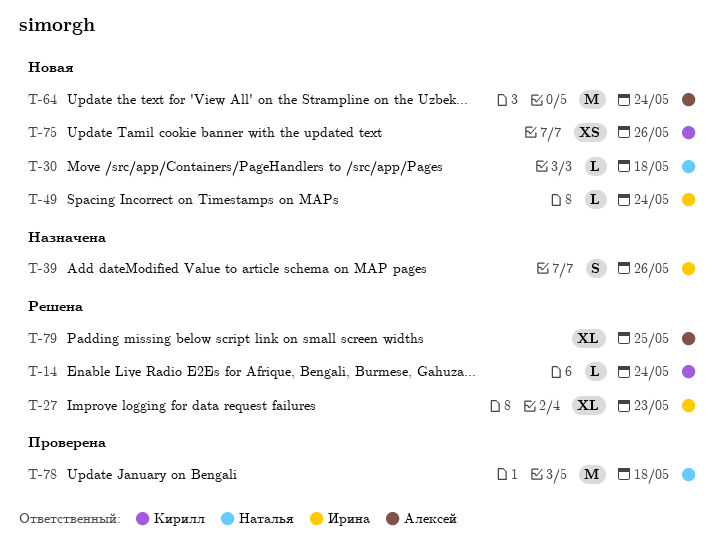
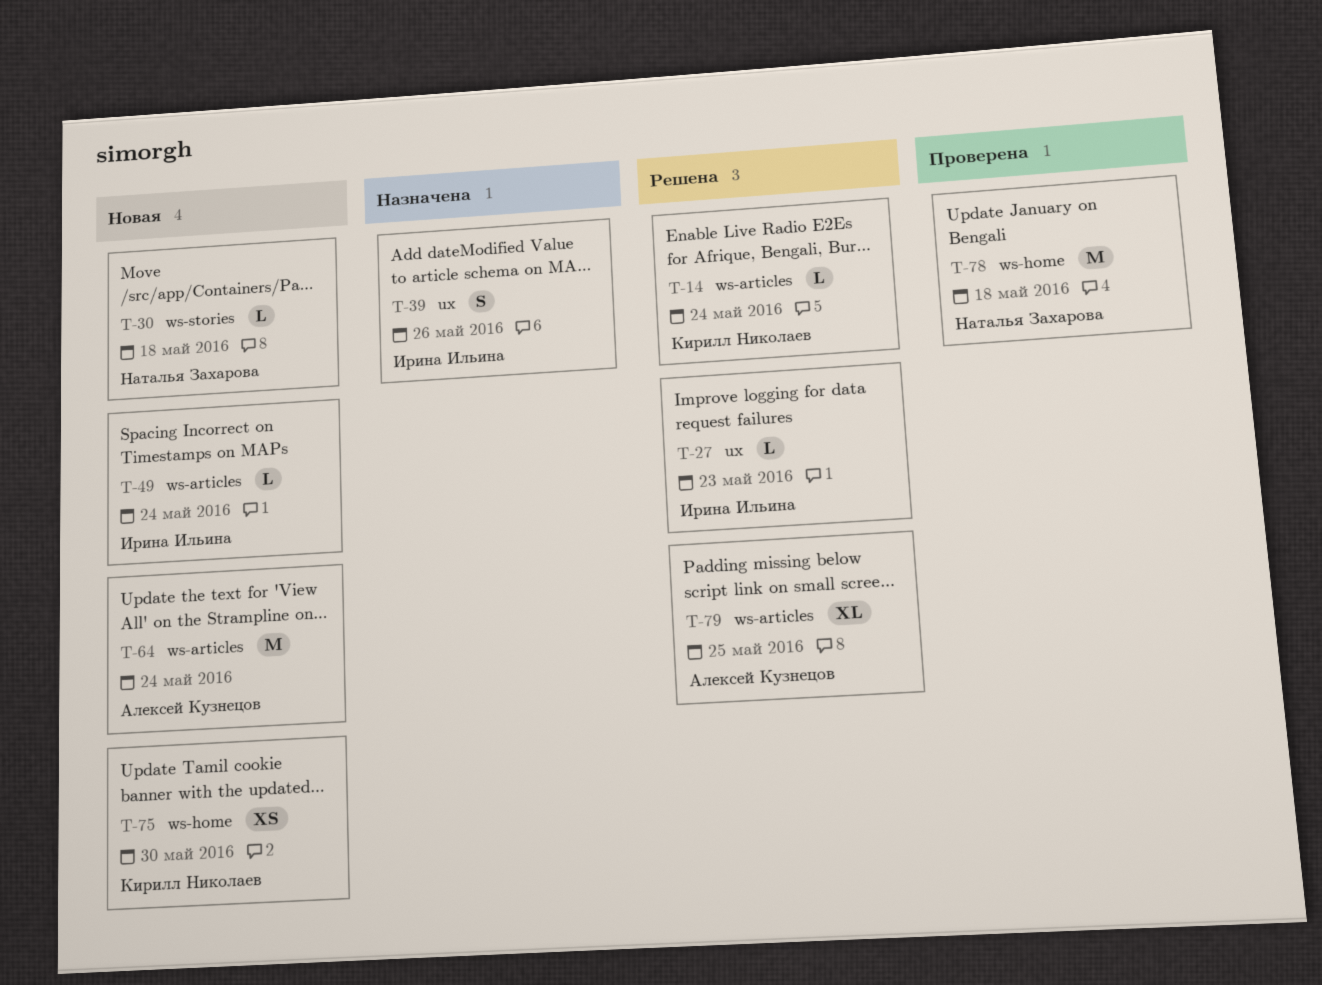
T-27, estimate: XL -> L
T-75, due: May 26 -> May 30

